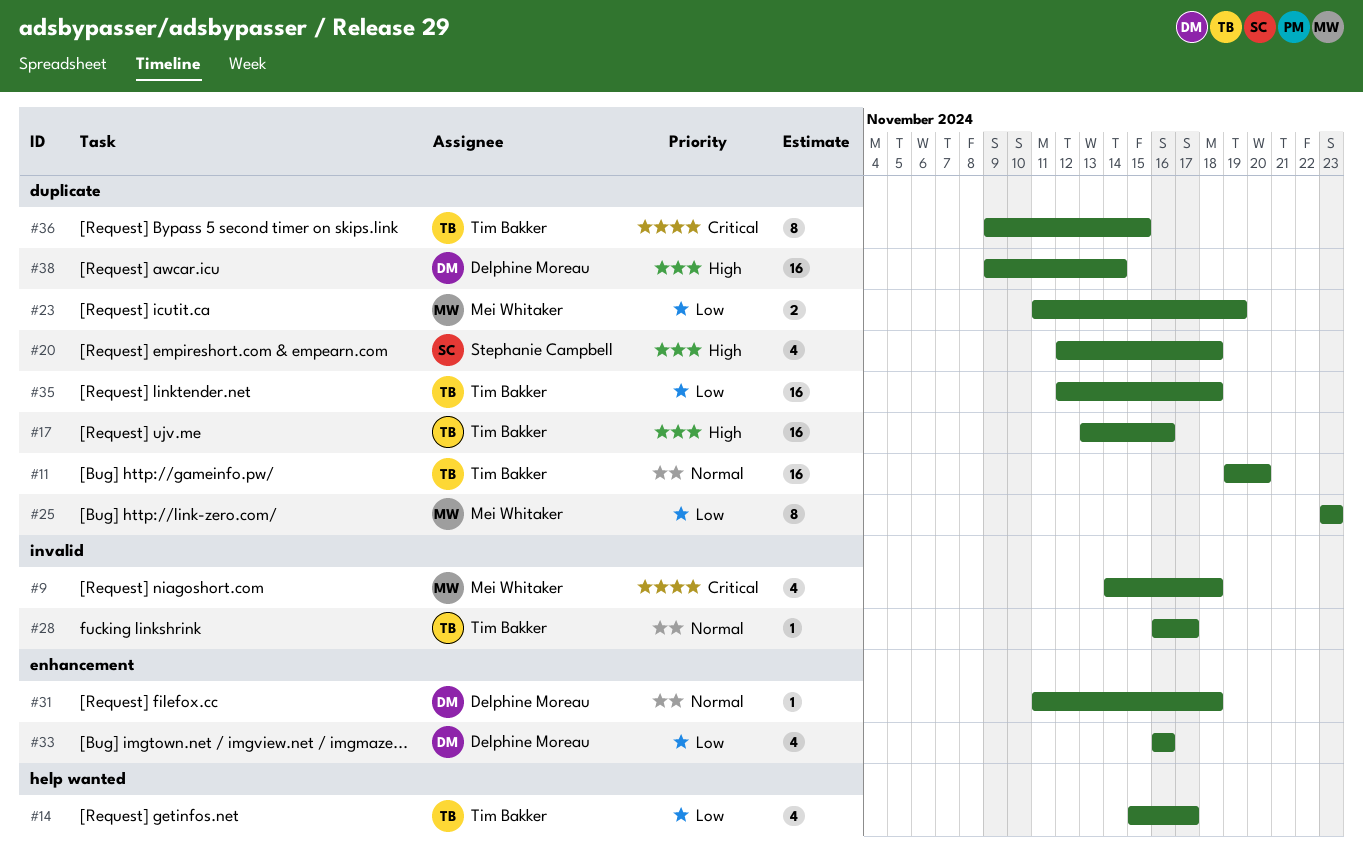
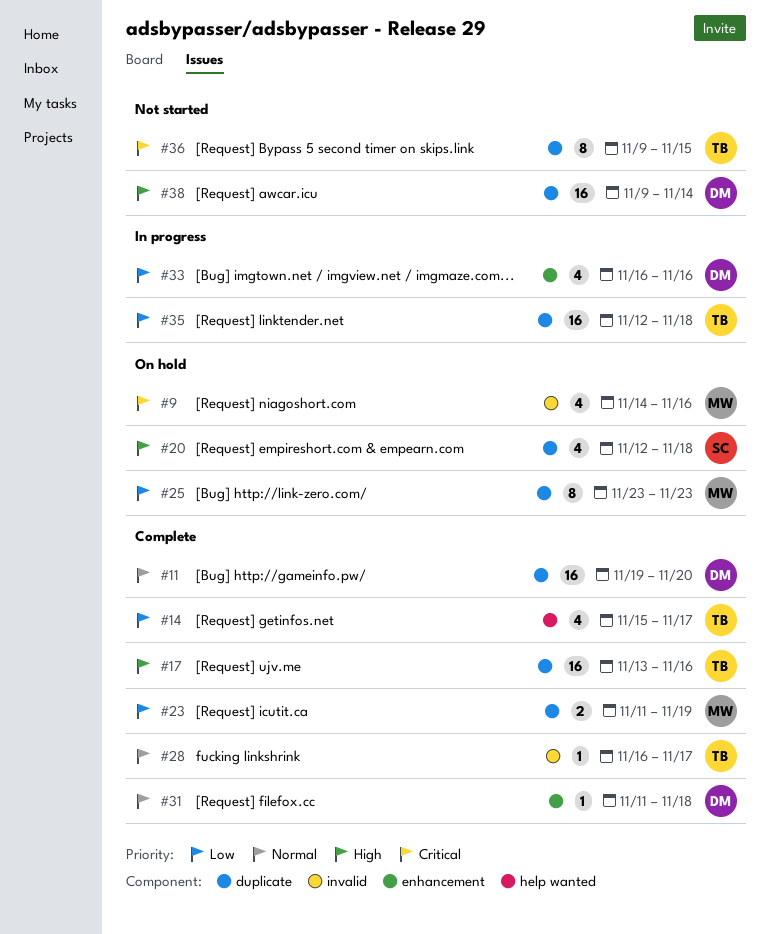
#9, due: Nov 18 -> Nov 16
#11, owner: Tim Bakker -> Delphine Moreau

